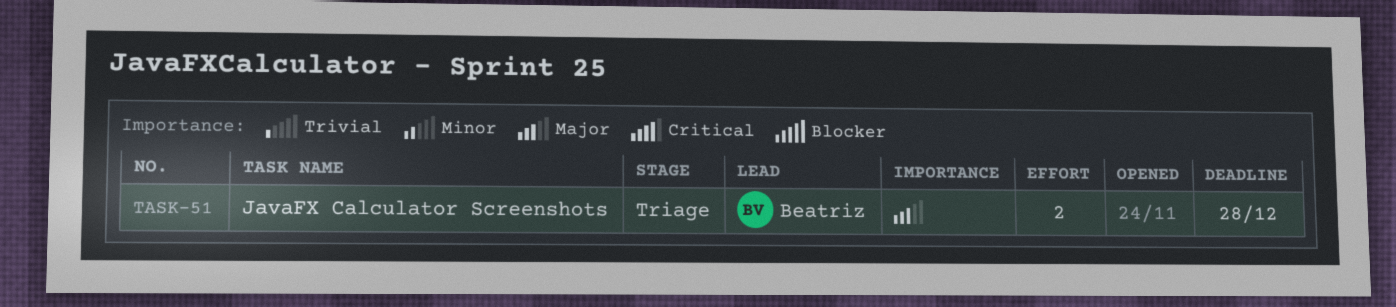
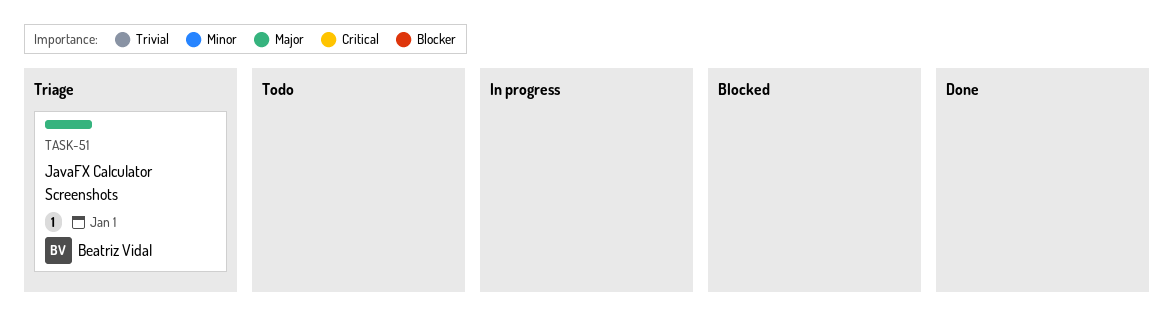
TASK-51, estimate: 2 -> 1
TASK-51, due: Dec 28 -> Jan 1

